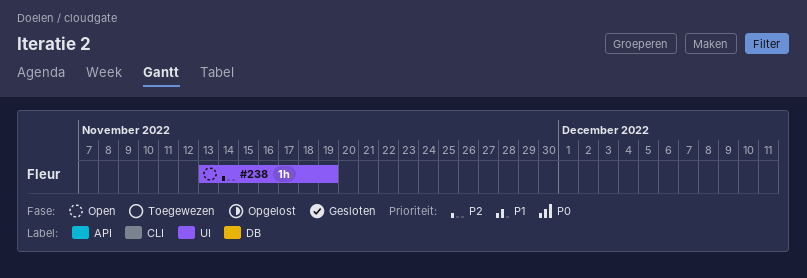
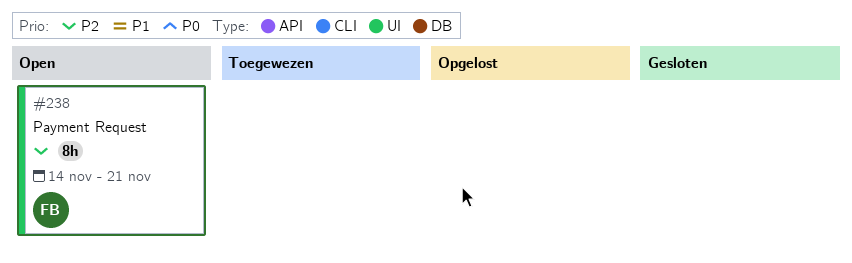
#238, estimate: 1h -> 8h
#238, start: Nov 13 -> Nov 14
#238, due: Nov 19 -> Nov 21

